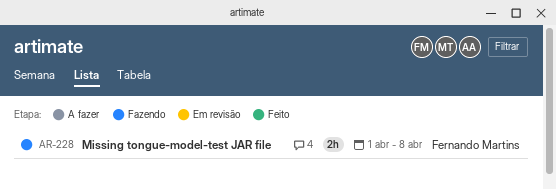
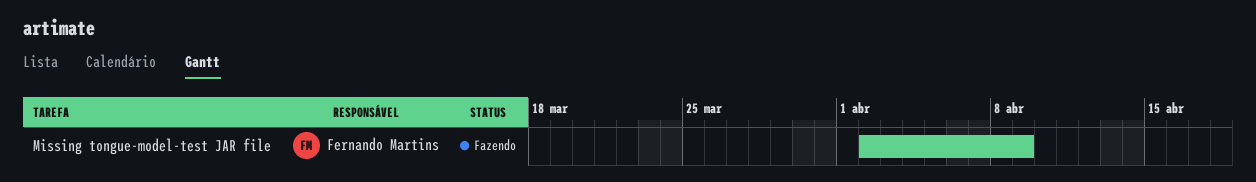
Missing tongue-model-test JAR file, start: Apr 1 -> Apr 2
Missing tongue-model-test JAR file, due: Apr 8 -> Apr 9

